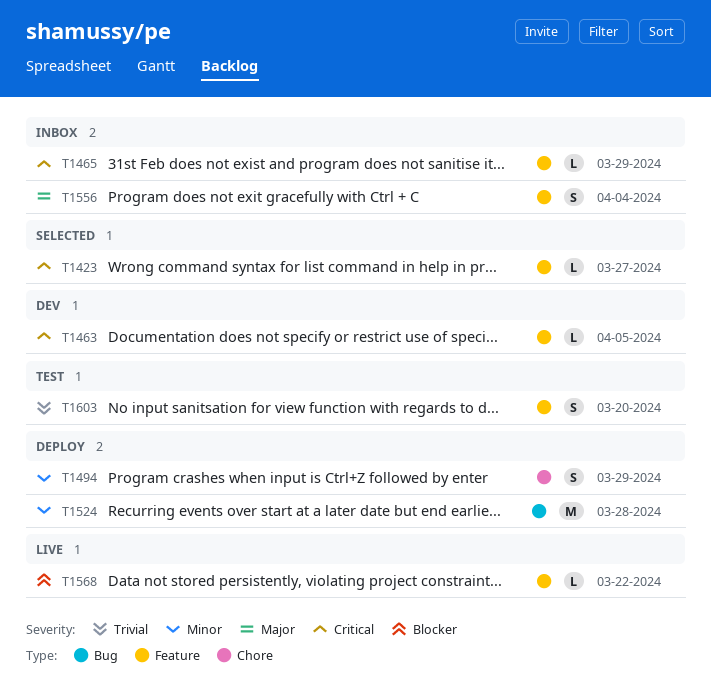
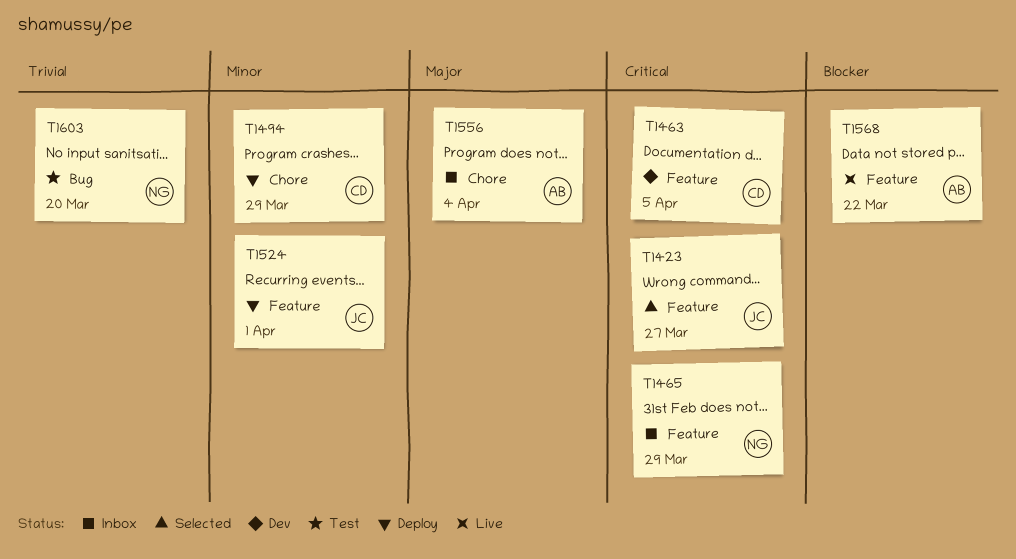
T1524, label: Bug -> Feature
T1524, due: Mar 28 -> Apr 1
T1556, label: Feature -> Chore
T1603, label: Feature -> Bug

